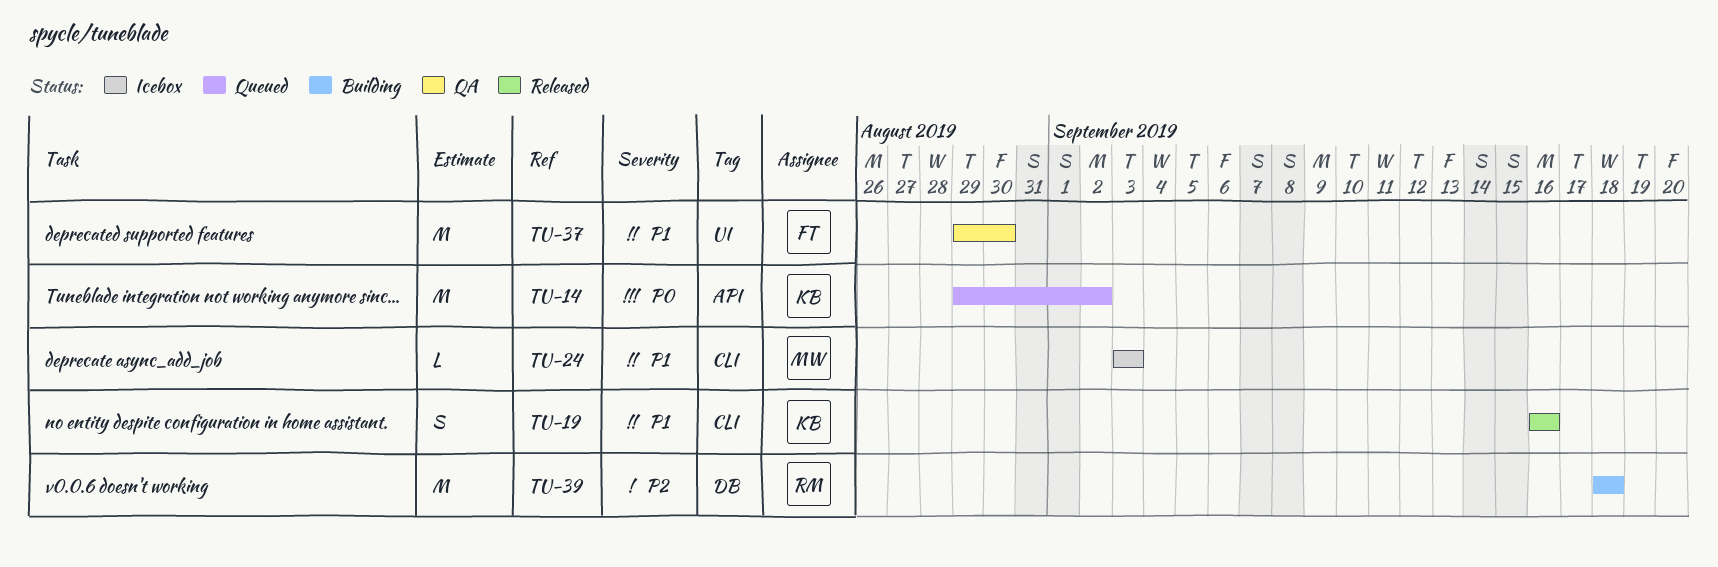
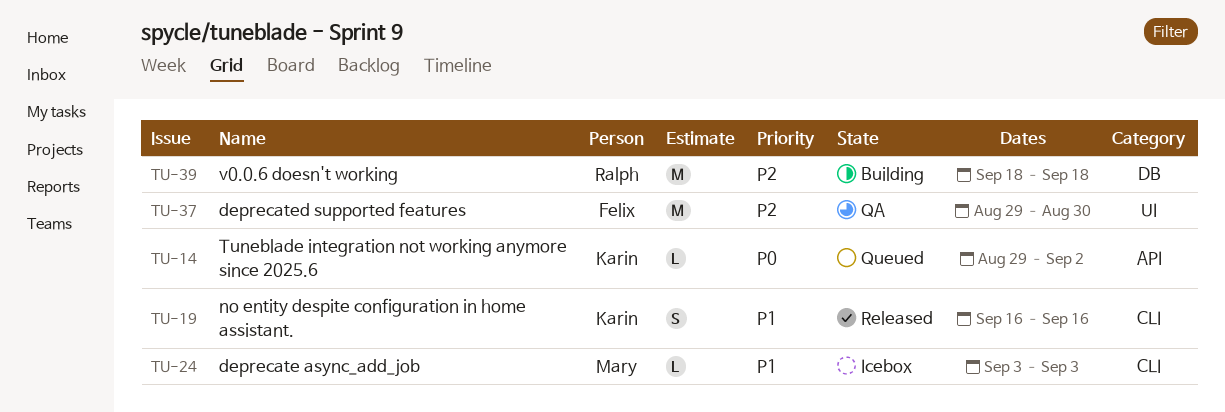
TU-14, estimate: M -> L
TU-37, priority: P1 -> P2

